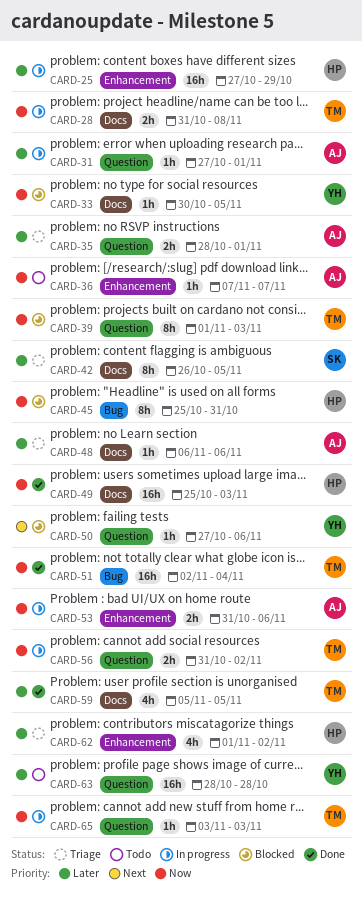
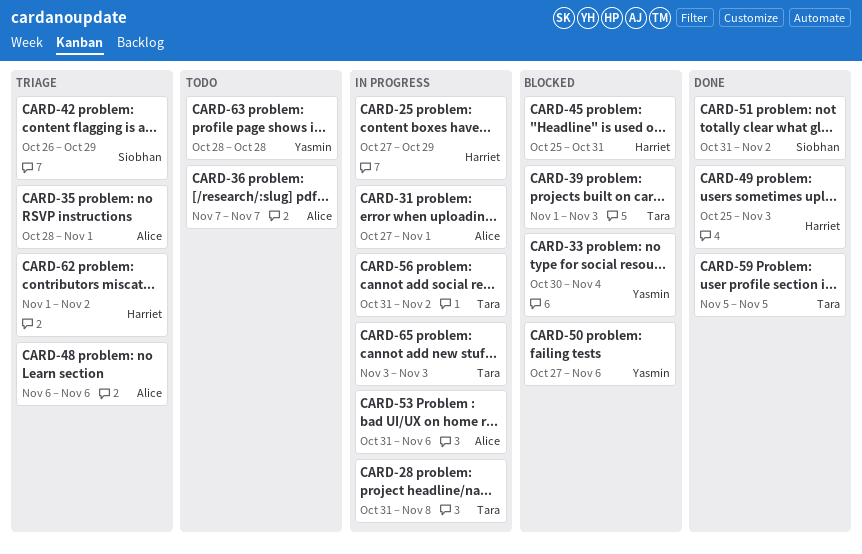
CARD-33, due: Nov 5 -> Nov 4
CARD-42, due: Nov 5 -> Oct 29
CARD-51, owner: Tara -> Siobhan
CARD-51, start: Nov 2 -> Oct 31
CARD-51, due: Nov 4 -> Nov 2

